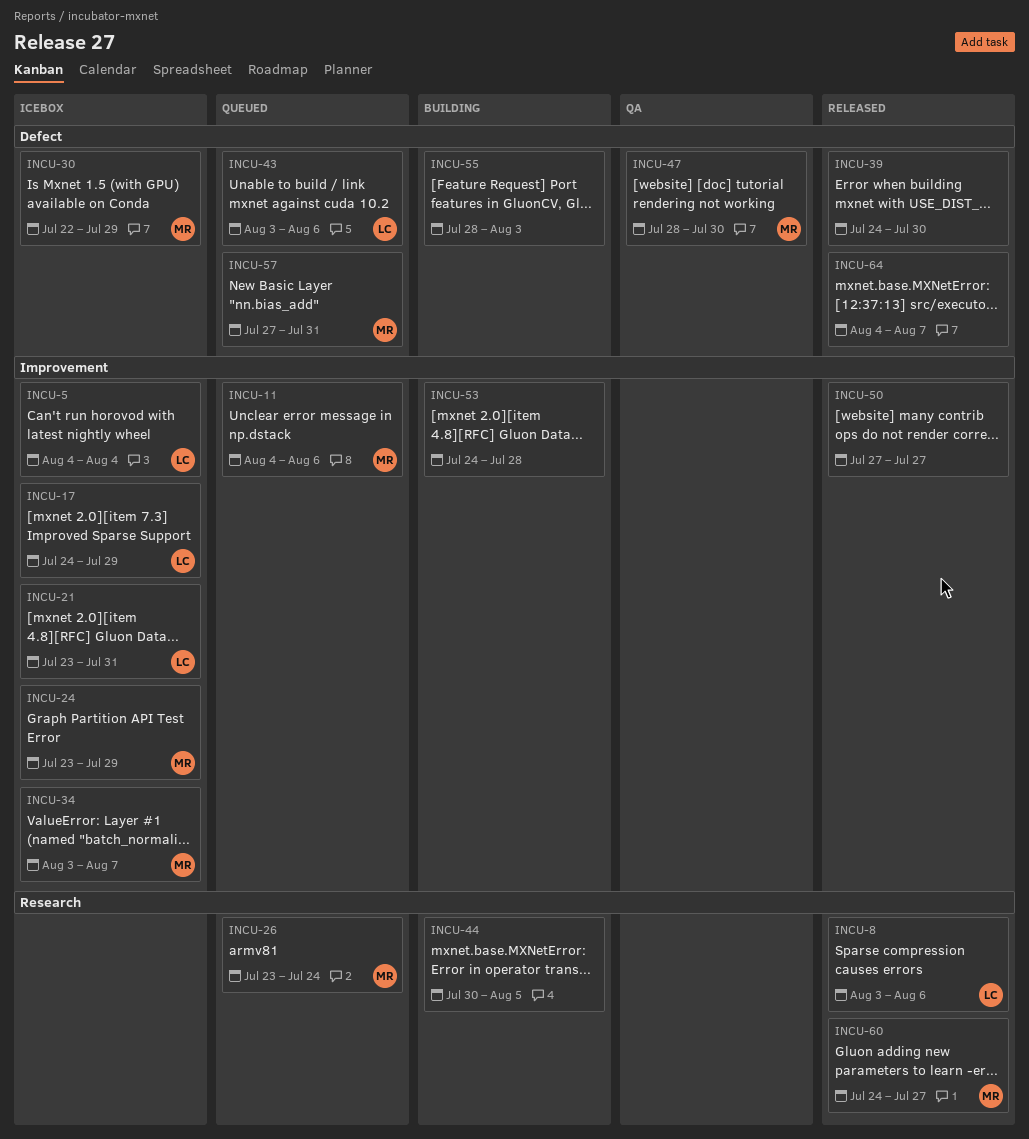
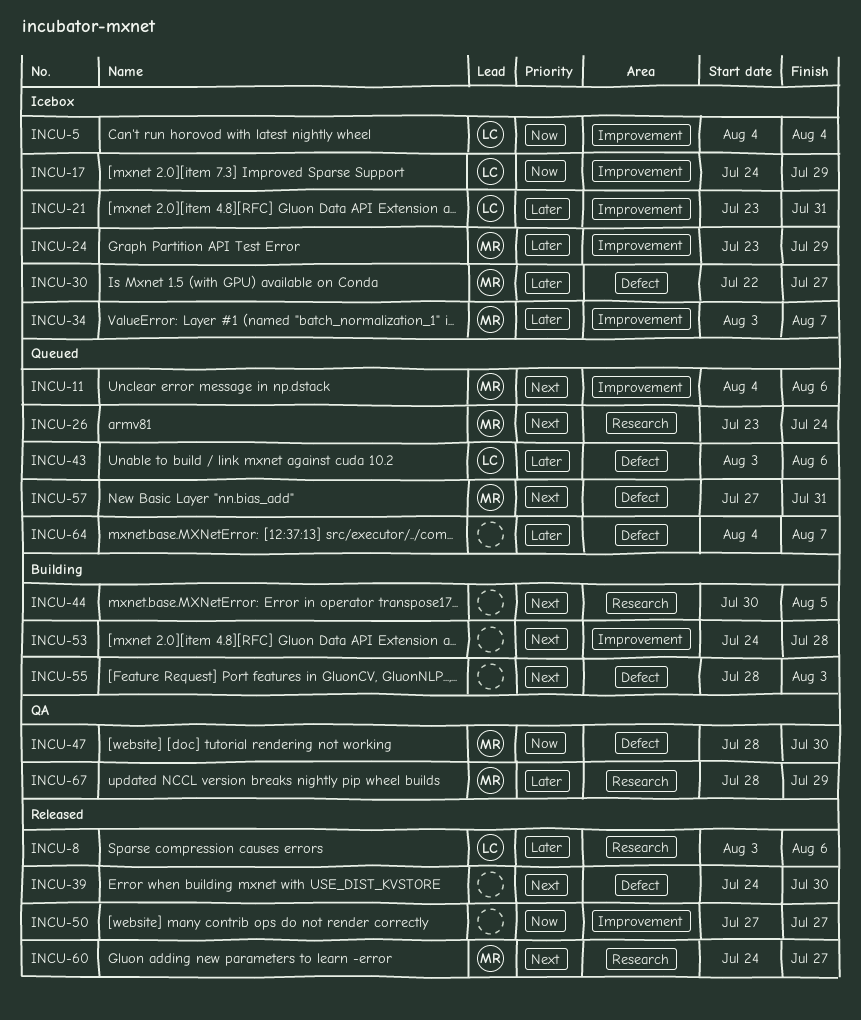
INCU-30, due: Jul 29 -> Jul 27
INCU-64, status: Released -> Queued
INCU-67: none -> present

